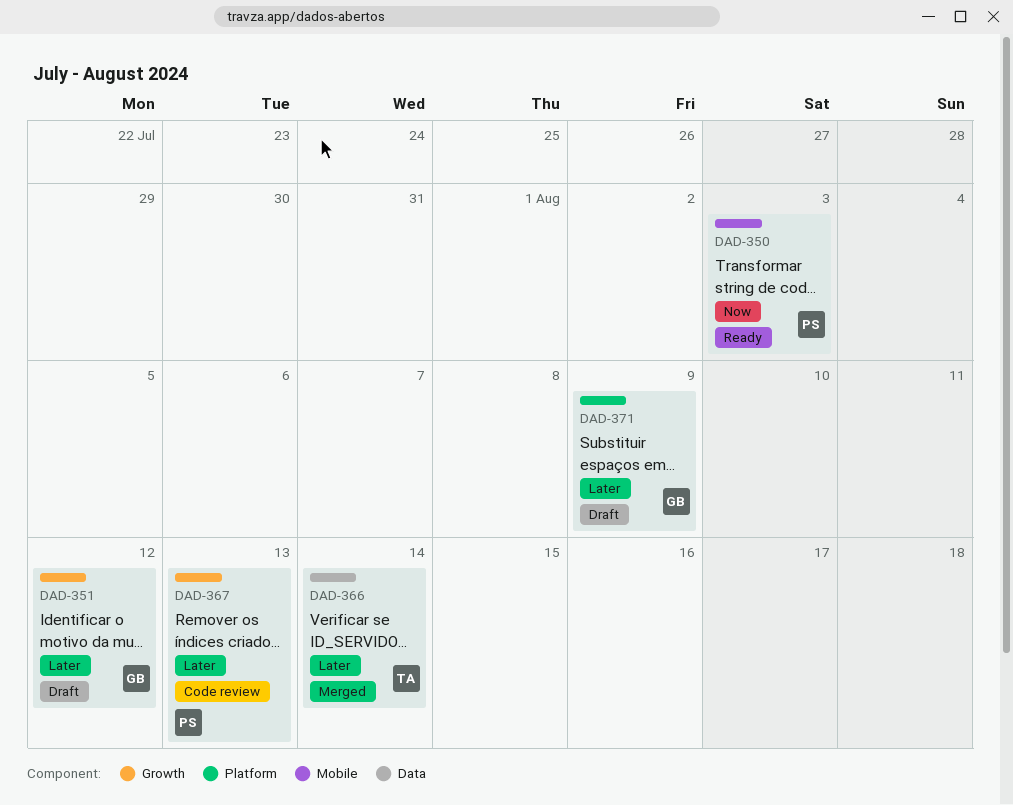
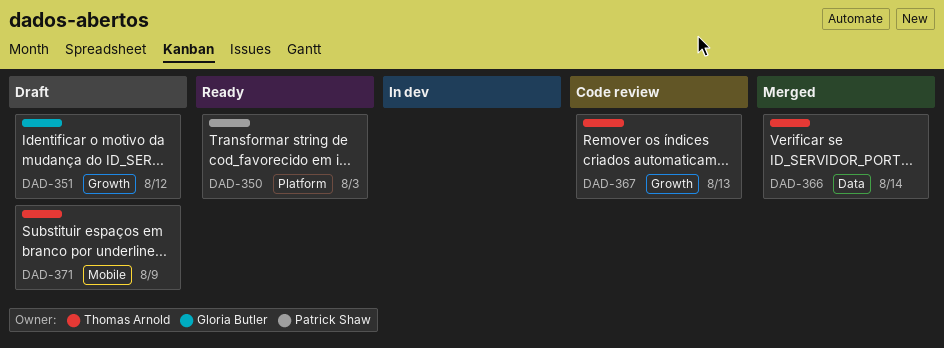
DAD-350, label: Mobile -> Platform
DAD-367, owner: Patrick Shaw -> Thomas Arnold
DAD-371, owner: Gloria Butler -> Thomas Arnold
DAD-371, label: Platform -> Mobile

